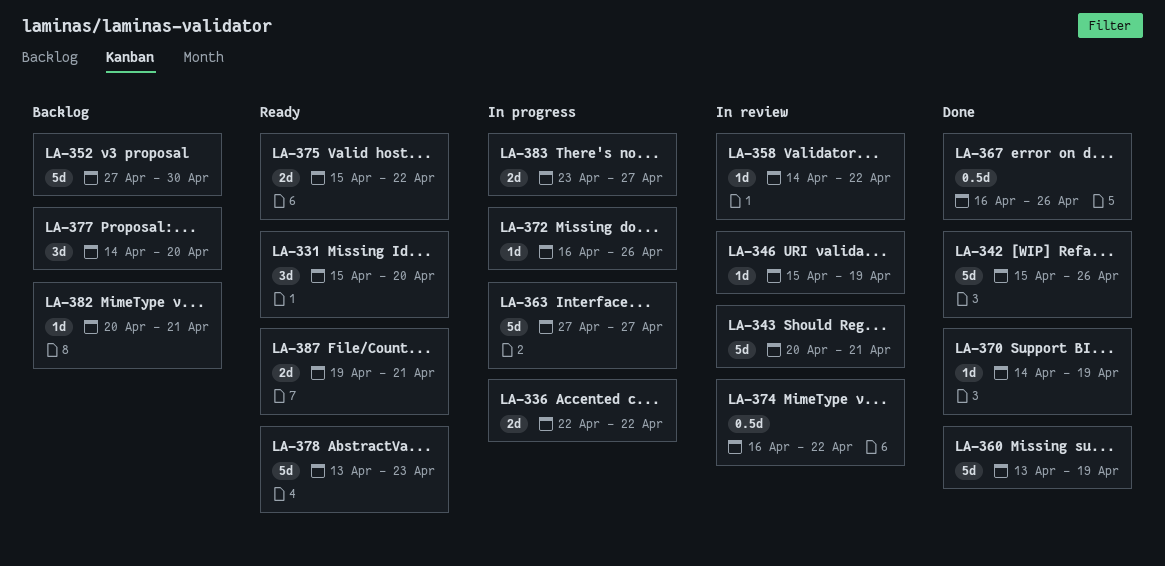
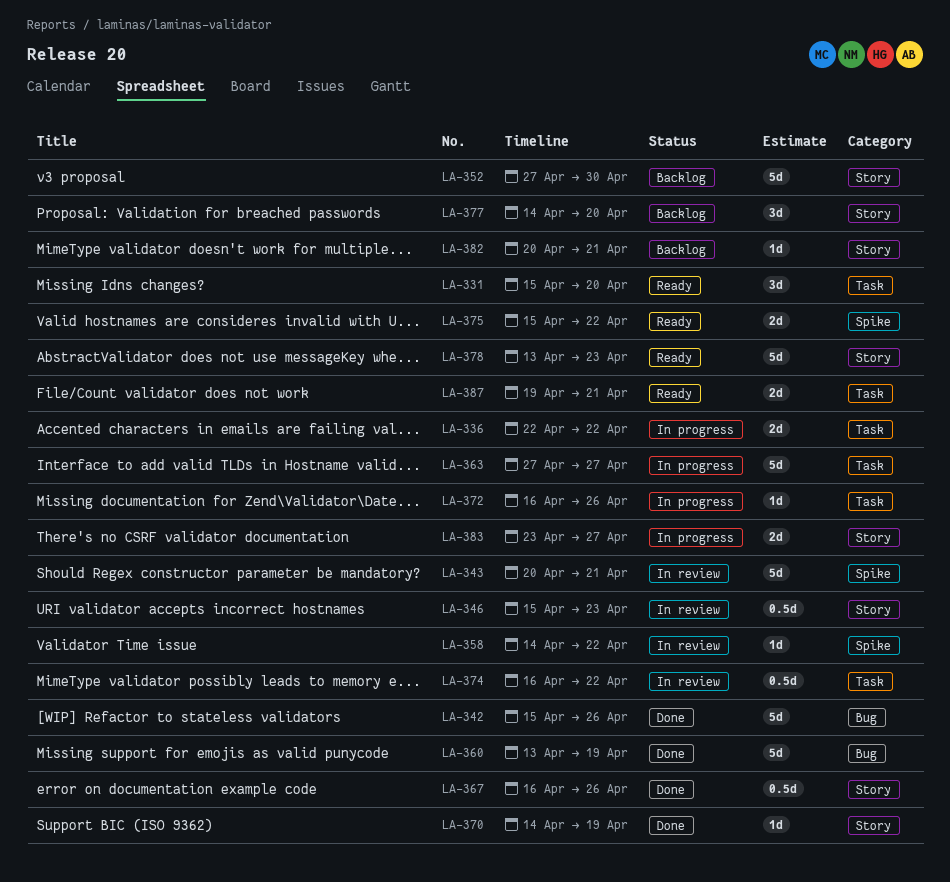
LA-346, estimate: 1d -> 0.5d
LA-346, due: Apr 19 -> Apr 23

